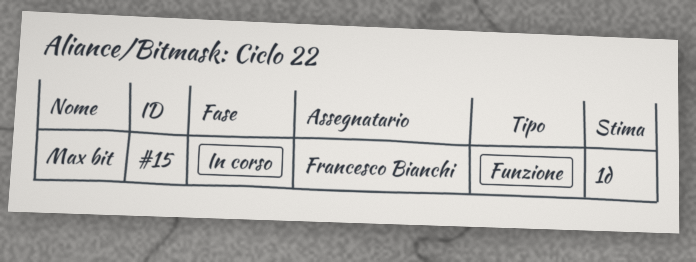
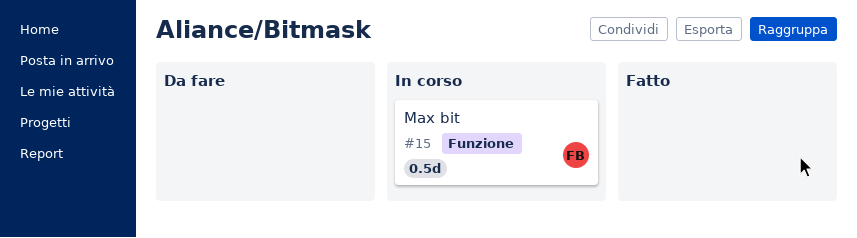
#15, estimate: 1d -> 0.5d

